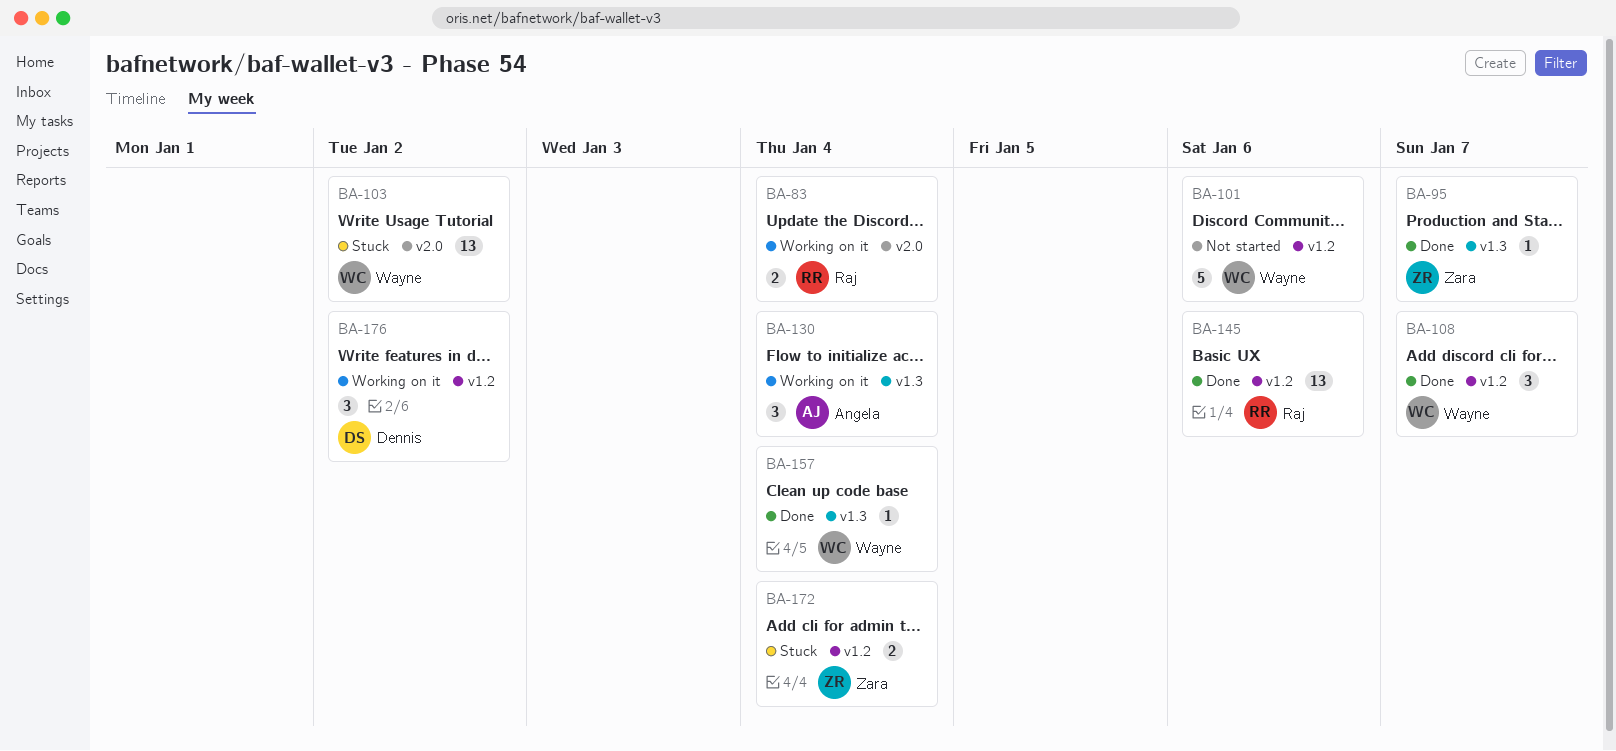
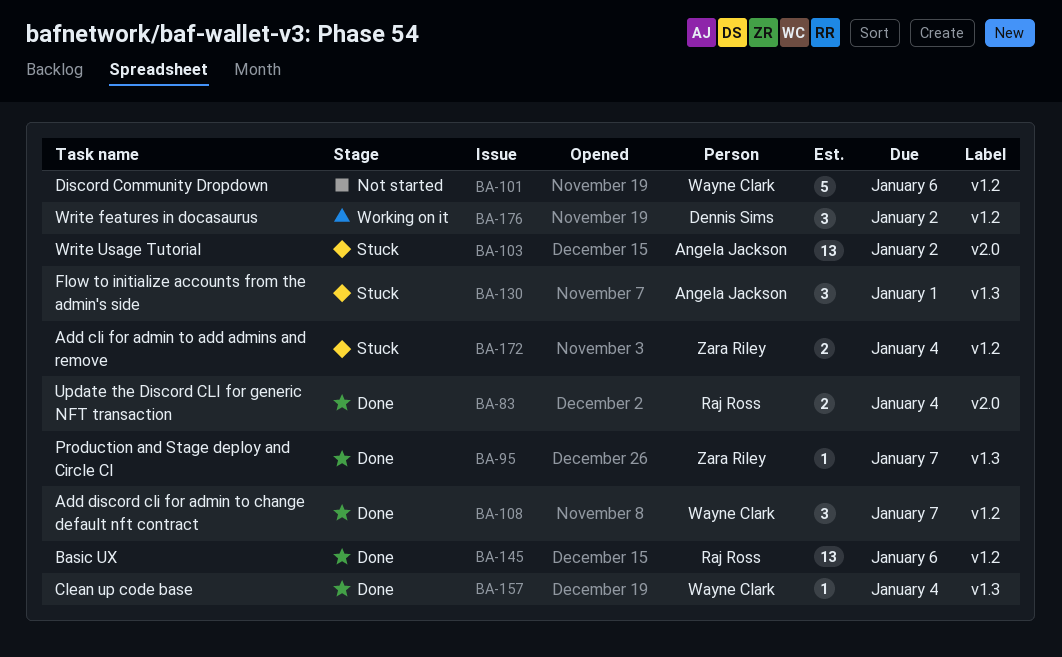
BA-83, status: Working on it -> Done
BA-103, owner: Wayne Clark -> Angela Jackson
BA-130, status: Working on it -> Stuck
BA-130, due: Jan 4 -> Jan 1

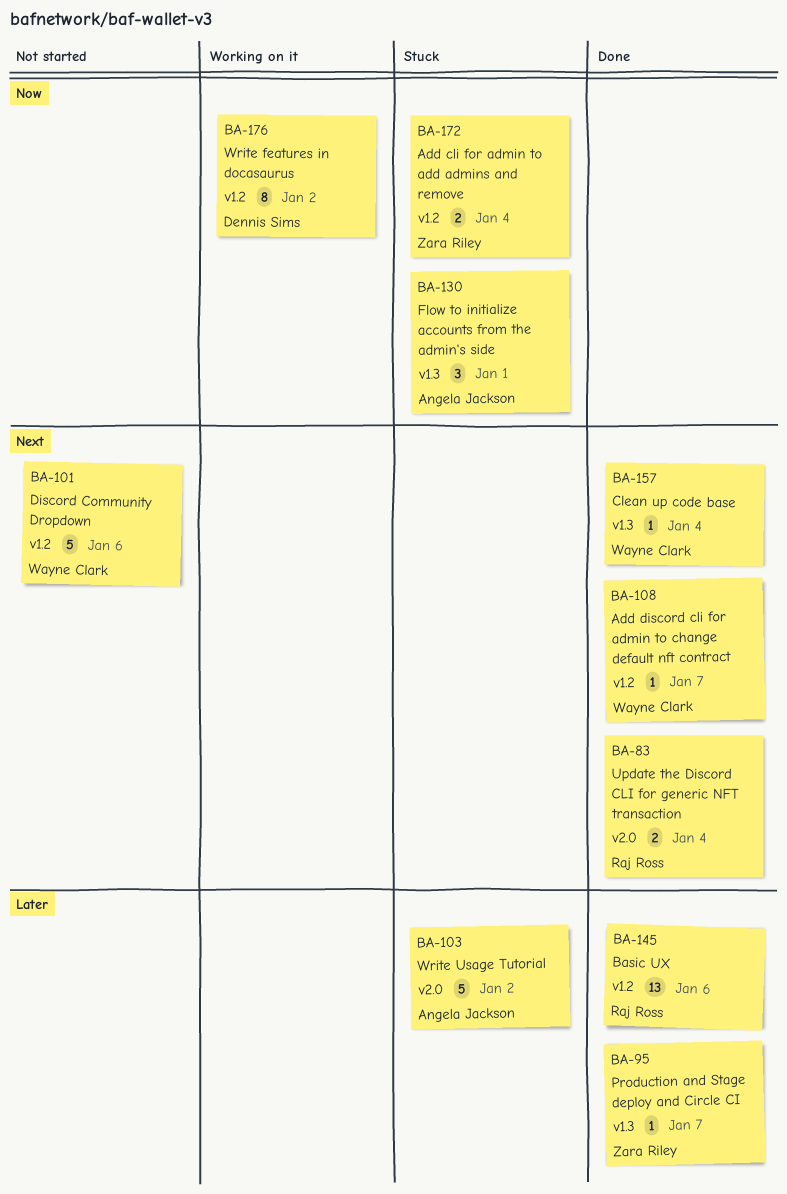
BA-103, estimate: 13 -> 5
BA-108, estimate: 3 -> 1
BA-176, estimate: 3 -> 8

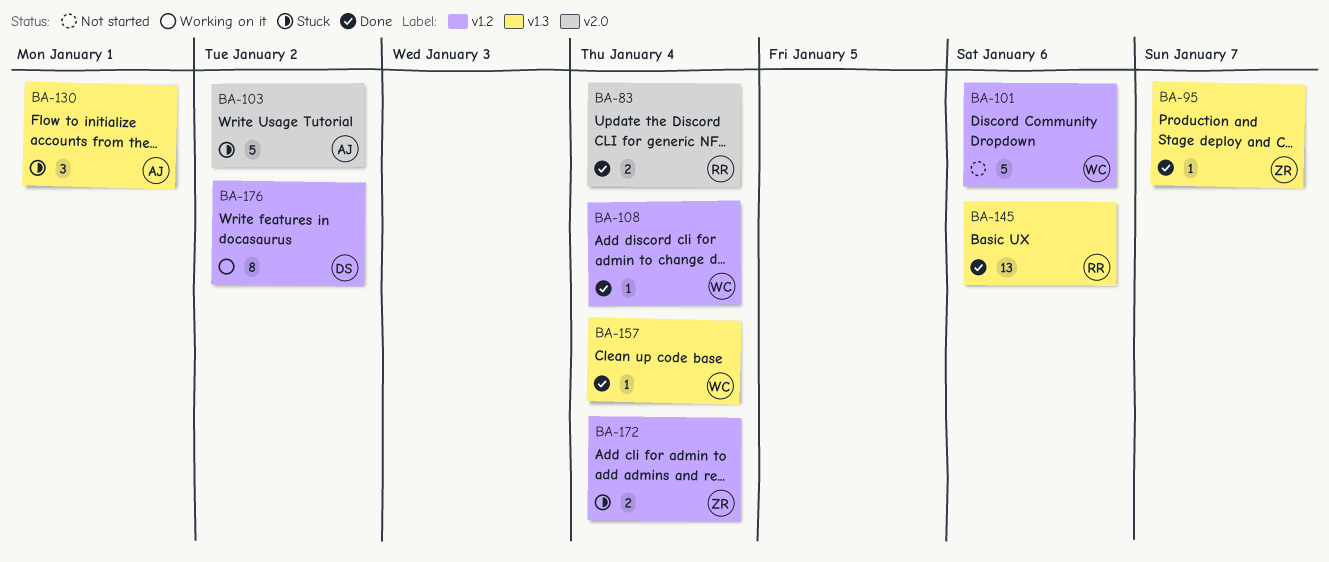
BA-108, due: Jan 7 -> Jan 4
BA-145, label: v1.2 -> v1.3

